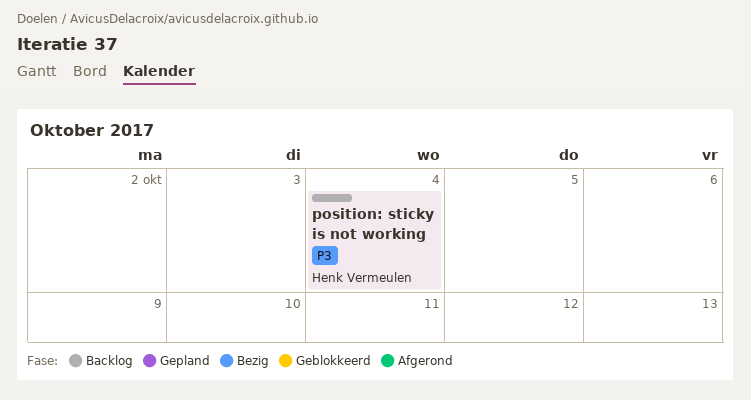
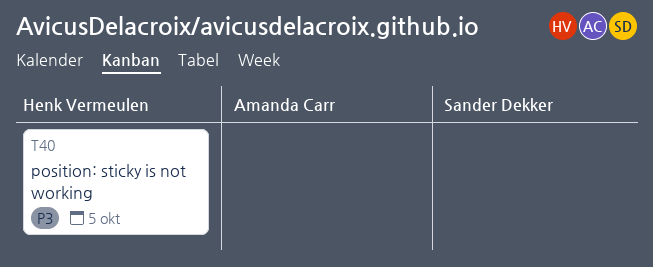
position: sticky is not working, due: Oct 4 -> Oct 5

